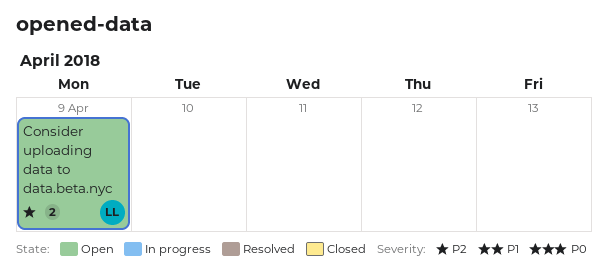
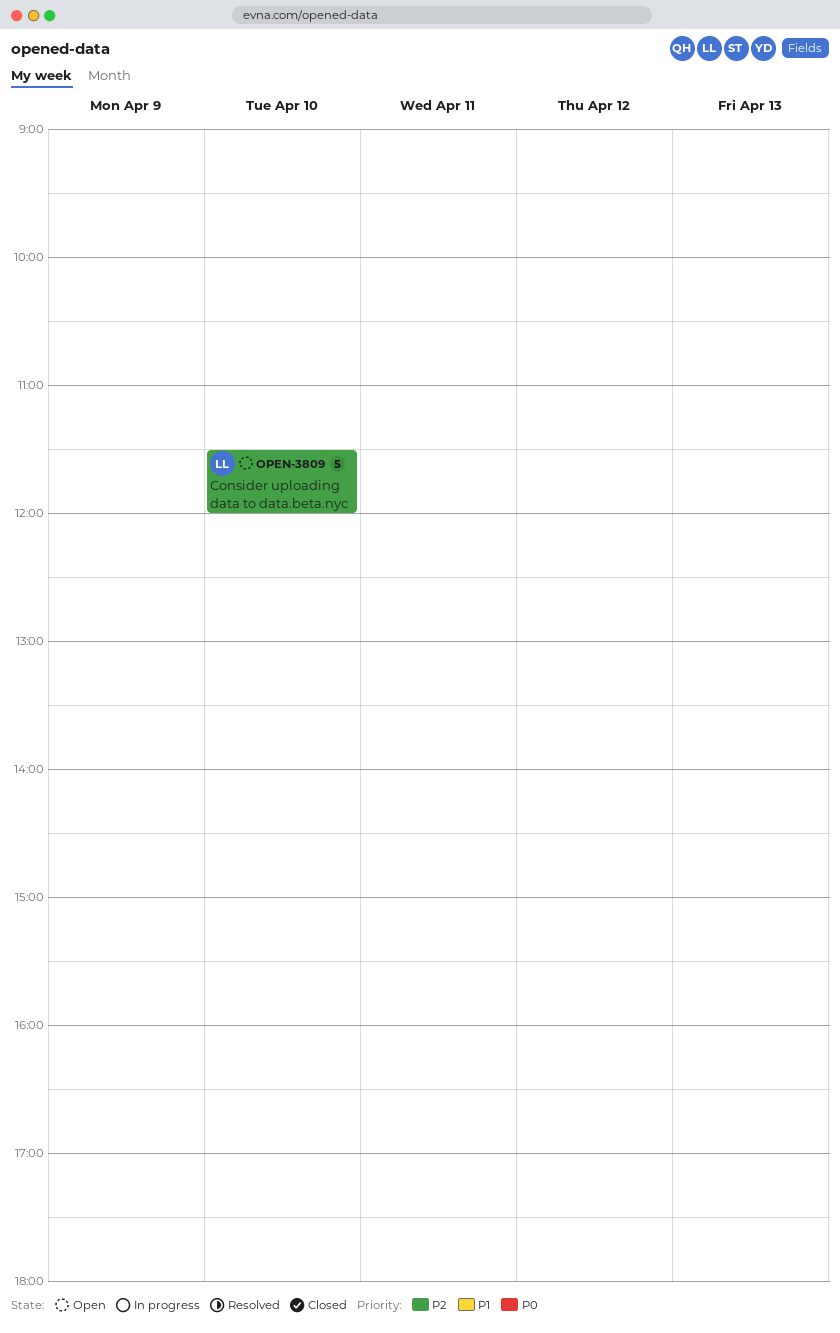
Consider uploading data to data.beta.nyc, estimate: 2 -> 5
Consider uploading data to data.beta.nyc, day: Apr 9 -> Apr 10

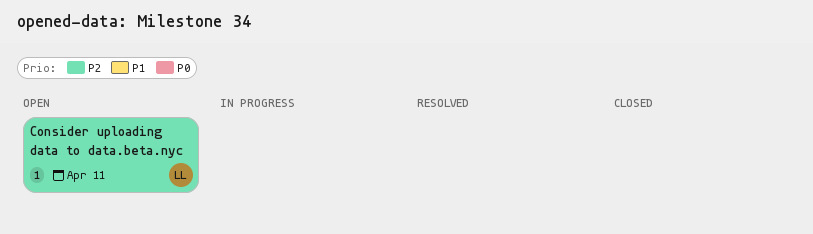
Consider uploading data to data.beta.nyc, estimate: 5 -> 1
Consider uploading data to data.beta.nyc, day: Apr 10 -> Apr 11

